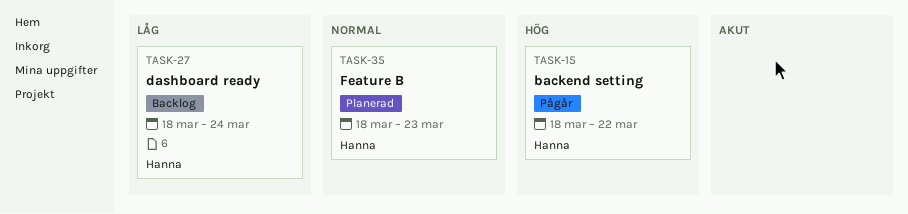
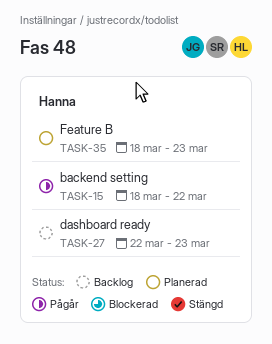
TASK-27, start: Mar 18 -> Mar 22
TASK-27, due: Mar 24 -> Mar 23

